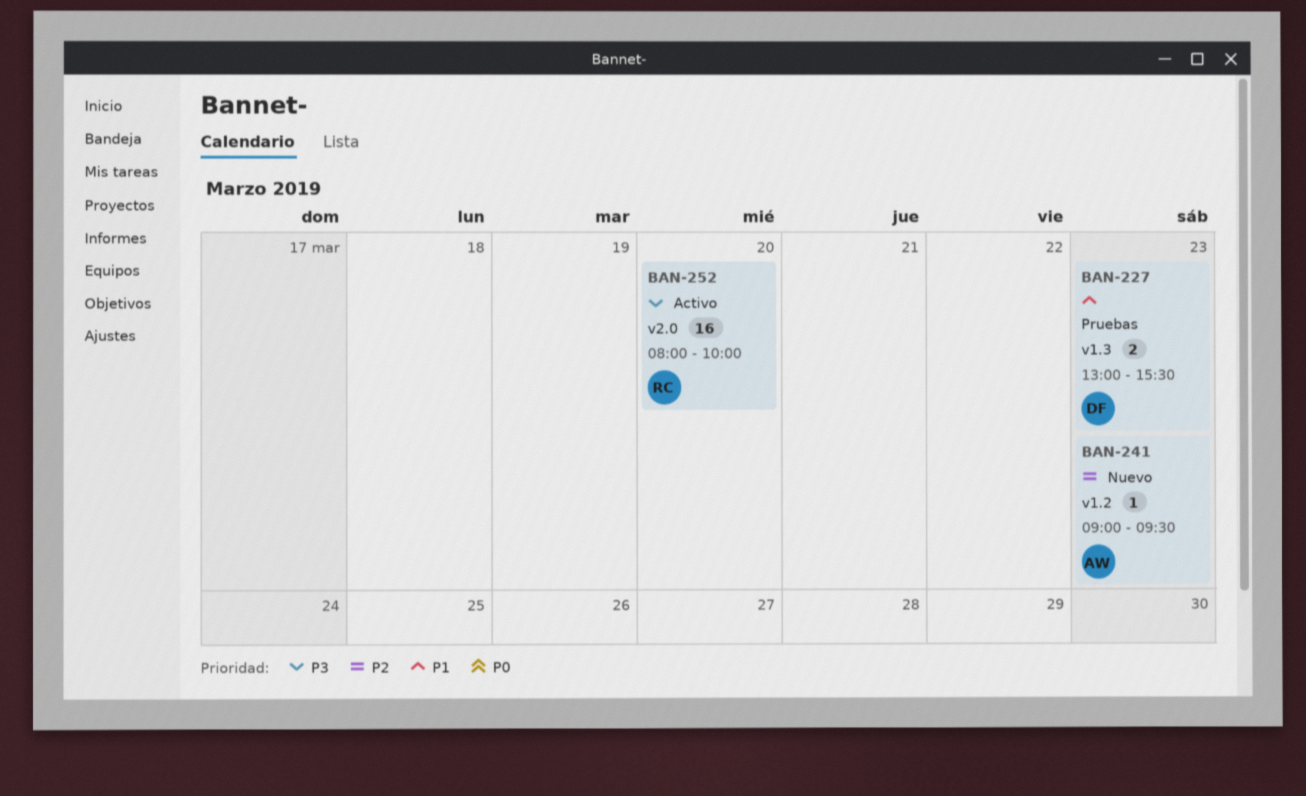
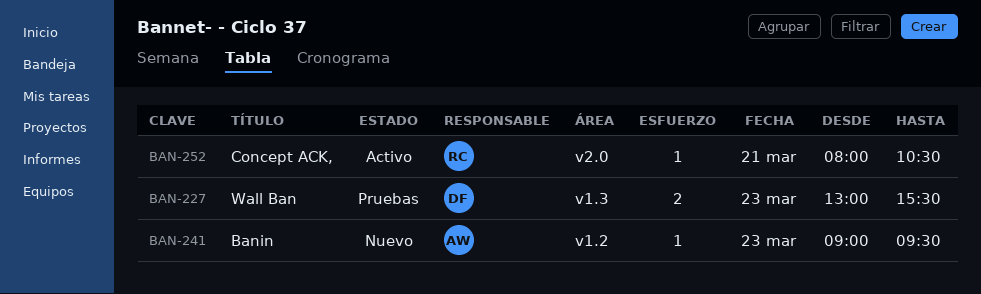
BAN-252, estimate: 16 -> 1
BAN-252, day: Mar 20 -> Mar 21
BAN-252, ends: 10:00 -> 10:30

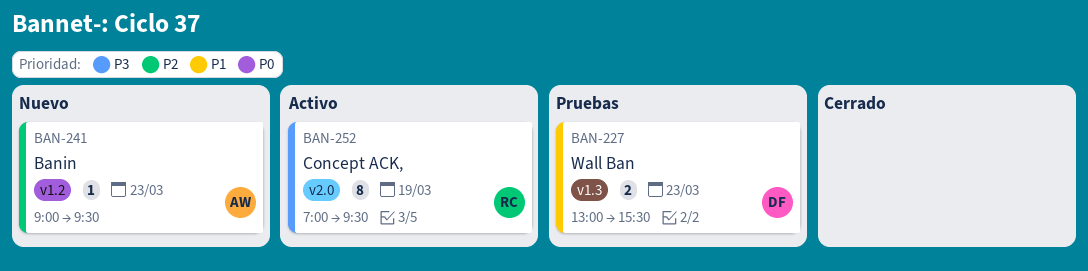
BAN-252, estimate: 1 -> 8
BAN-252, day: Mar 21 -> Mar 19
BAN-252, begins: 08:00 -> 07:00
BAN-252, ends: 10:30 -> 09:30

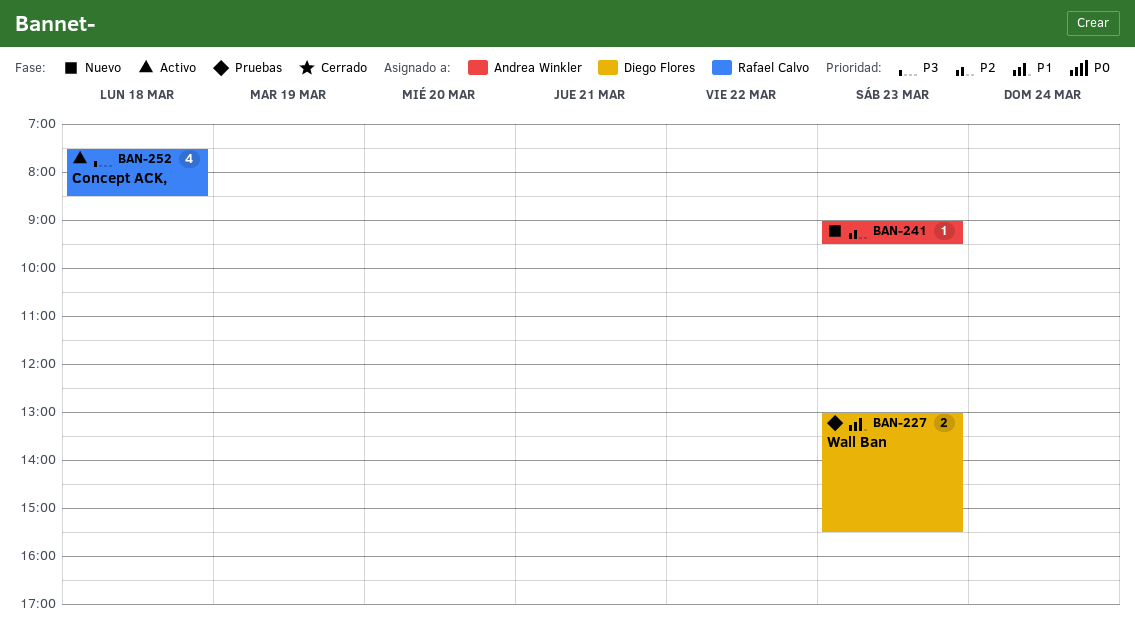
BAN-252, estimate: 8 -> 4
BAN-252, day: Mar 19 -> Mar 18
BAN-252, begins: 07:00 -> 07:30
BAN-252, ends: 09:30 -> 08:30

